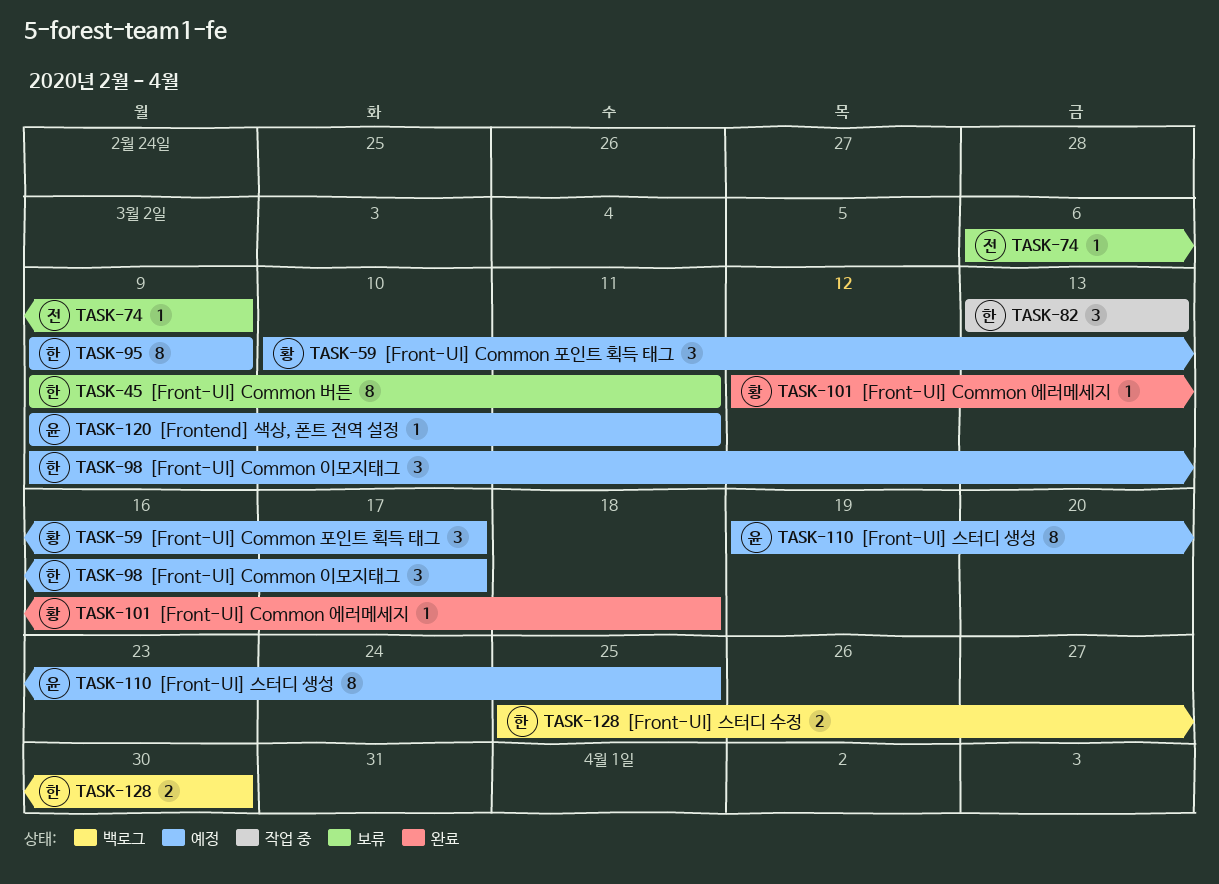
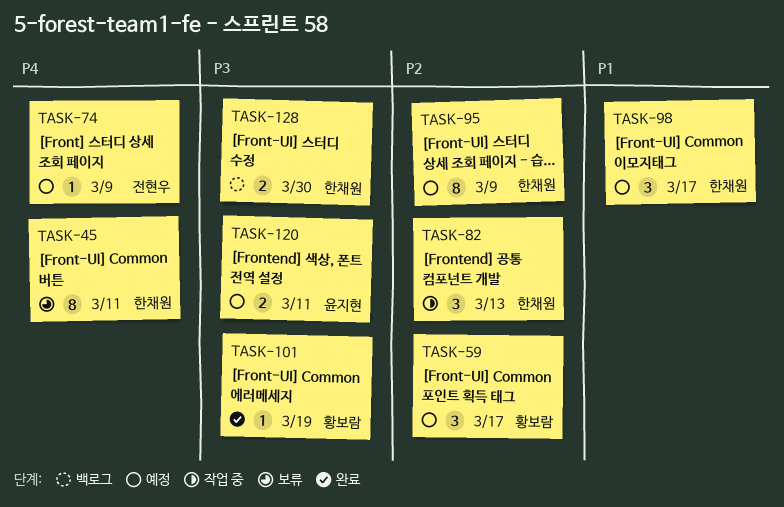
TASK-74, status: 보류 -> 예정
TASK-101, due: Mar 18 -> Mar 19
TASK-110: present -> none
TASK-120, estimate: 1 -> 2

